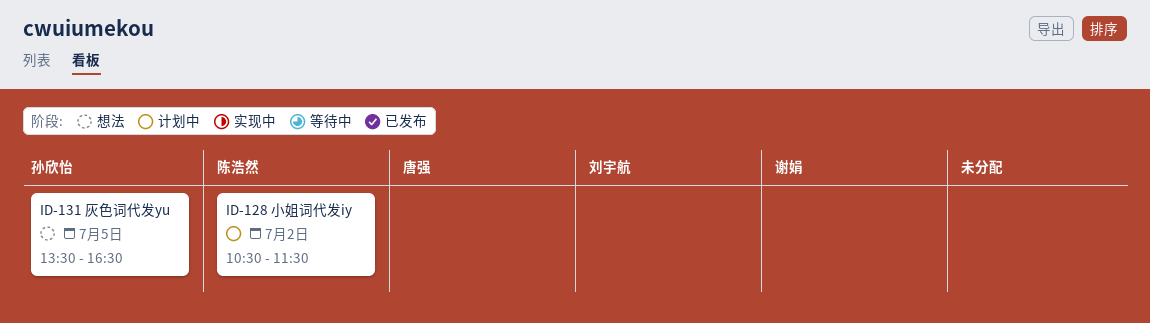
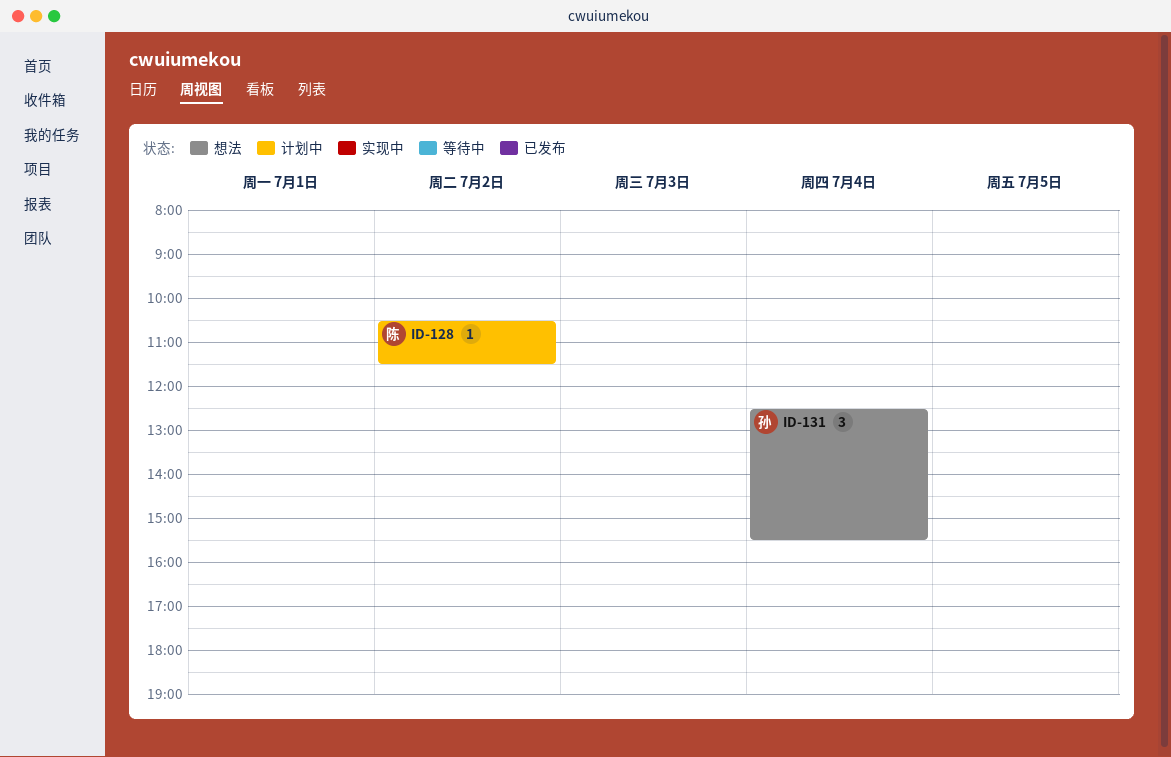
ID-131, day: Jul 5 -> Jul 4
ID-131, begins: 13:30 -> 12:30
ID-131, ends: 16:30 -> 15:30

